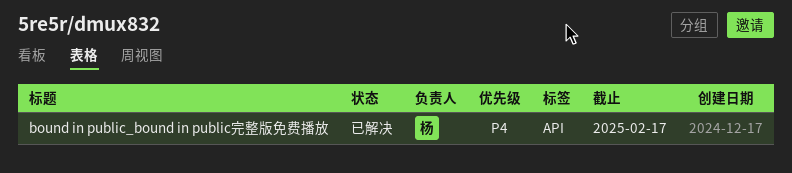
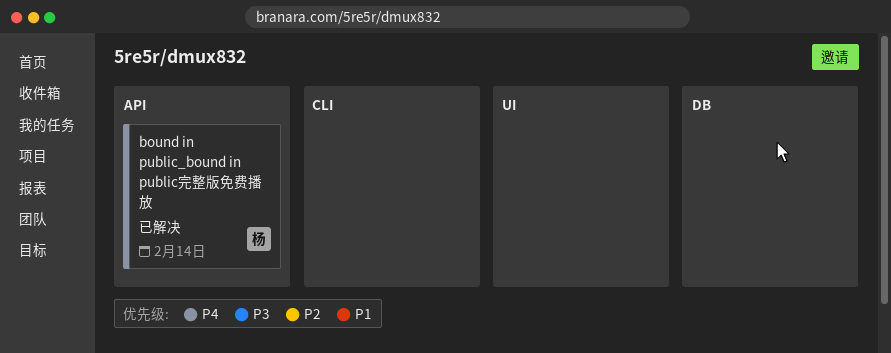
bound in public_bound in public完整版免费播放, due: Feb 17 -> Feb 14

